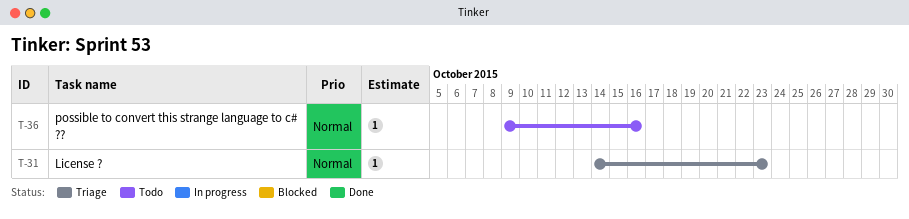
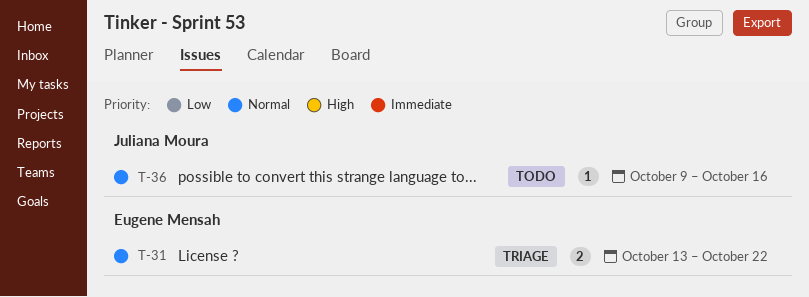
T-31, estimate: 1 -> 2
T-31, start: Oct 14 -> Oct 13
T-31, due: Oct 23 -> Oct 22

